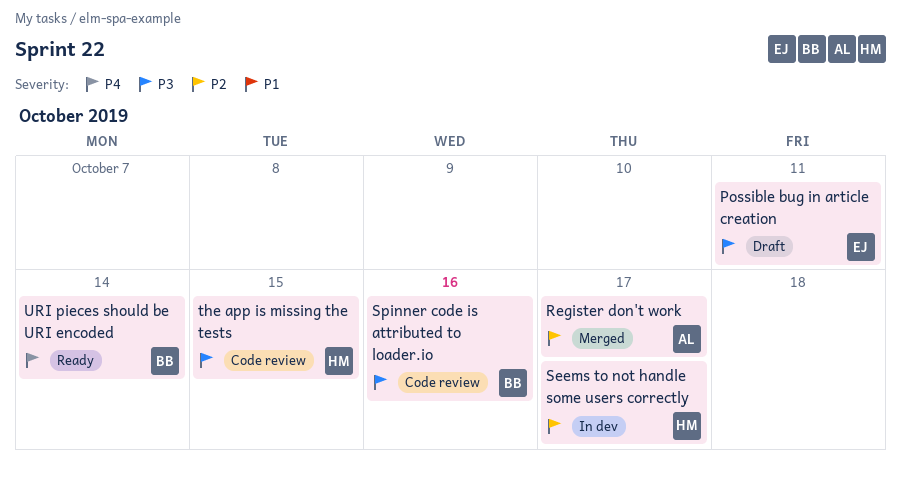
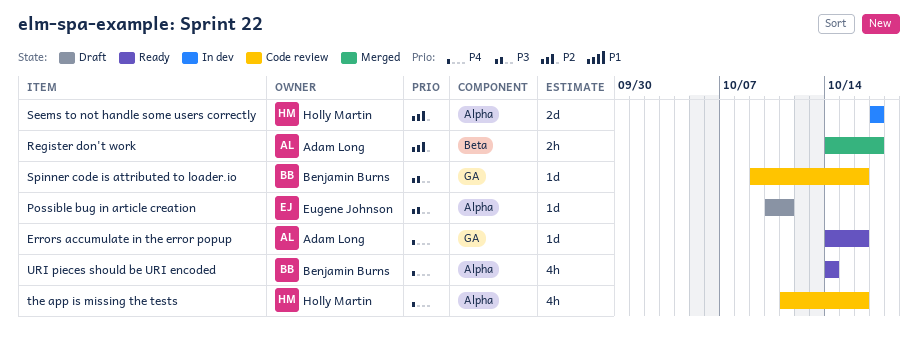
Errors accumulate in the error popup: none -> present
the app is missing the tests, priority: P3 -> P4
the app is missing the tests, due: Oct 15 -> Oct 16

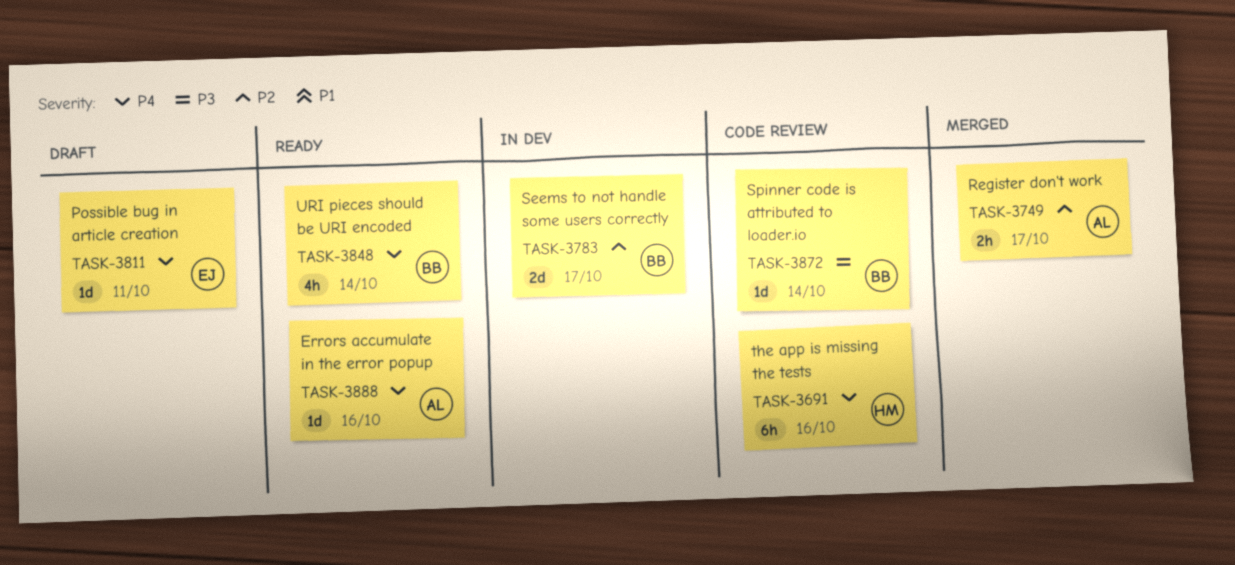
Possible bug in article creation, priority: P3 -> P4
Seems to not handle some users correctly, owner: Holly Martin -> Benjamin Burns
Spinner code is attributed to loader.io, due: Oct 16 -> Oct 14
the app is missing the tests, estimate: 4h -> 6h

